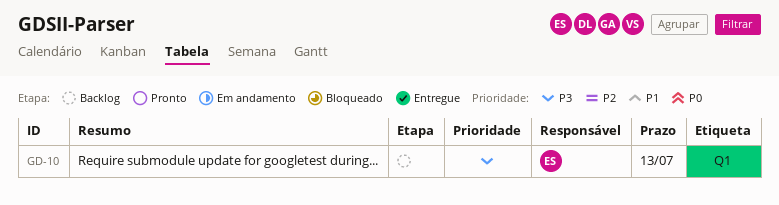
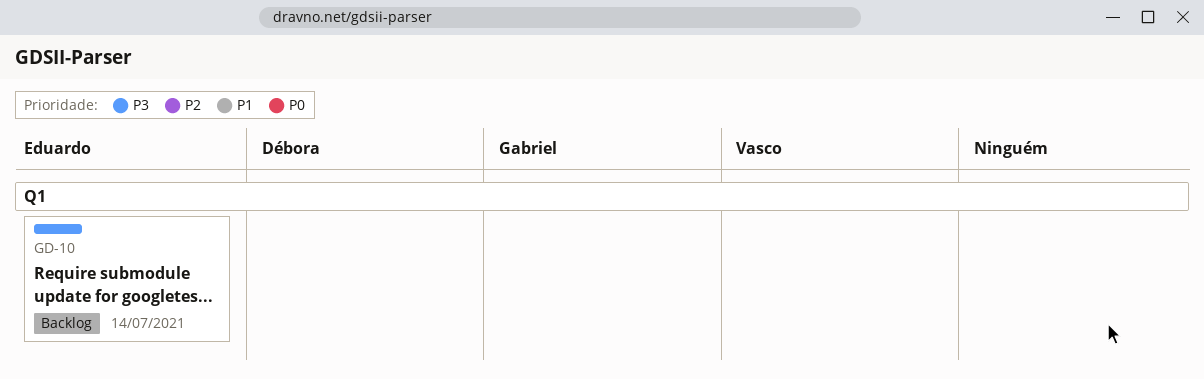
GD-10, due: Jul 13 -> Jul 14

